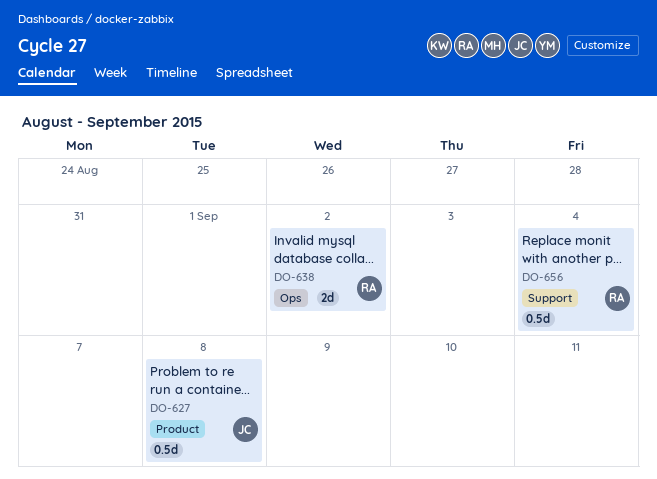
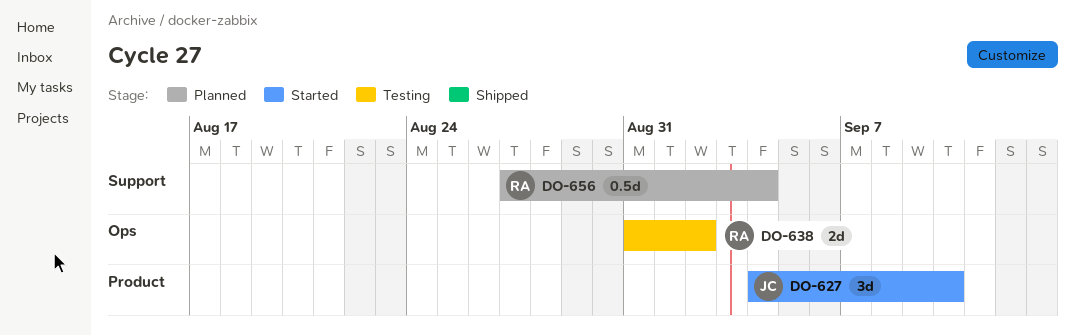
DO-627, estimate: 0.5d -> 3d
DO-627, due: Sep 8 -> Sep 10

